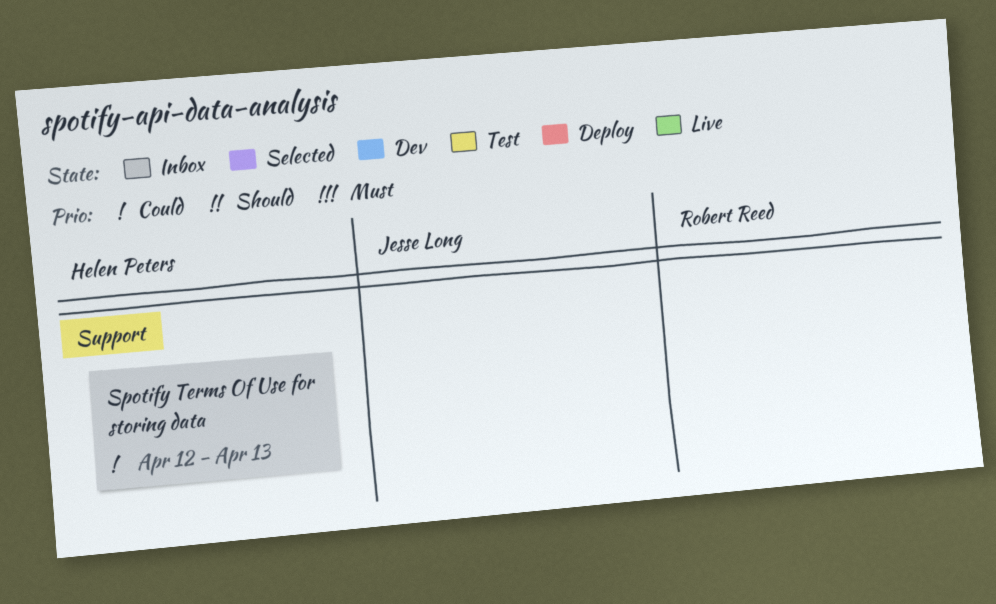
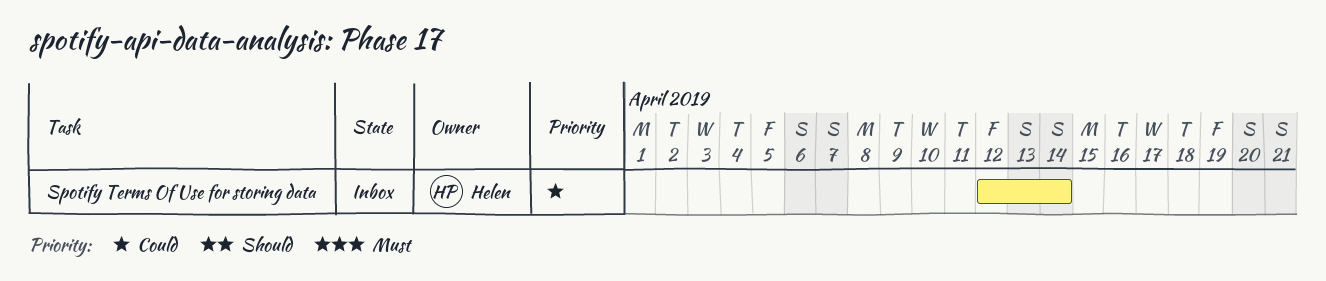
Spotify Terms Of Use for storing data, due: Apr 13 -> Apr 14

